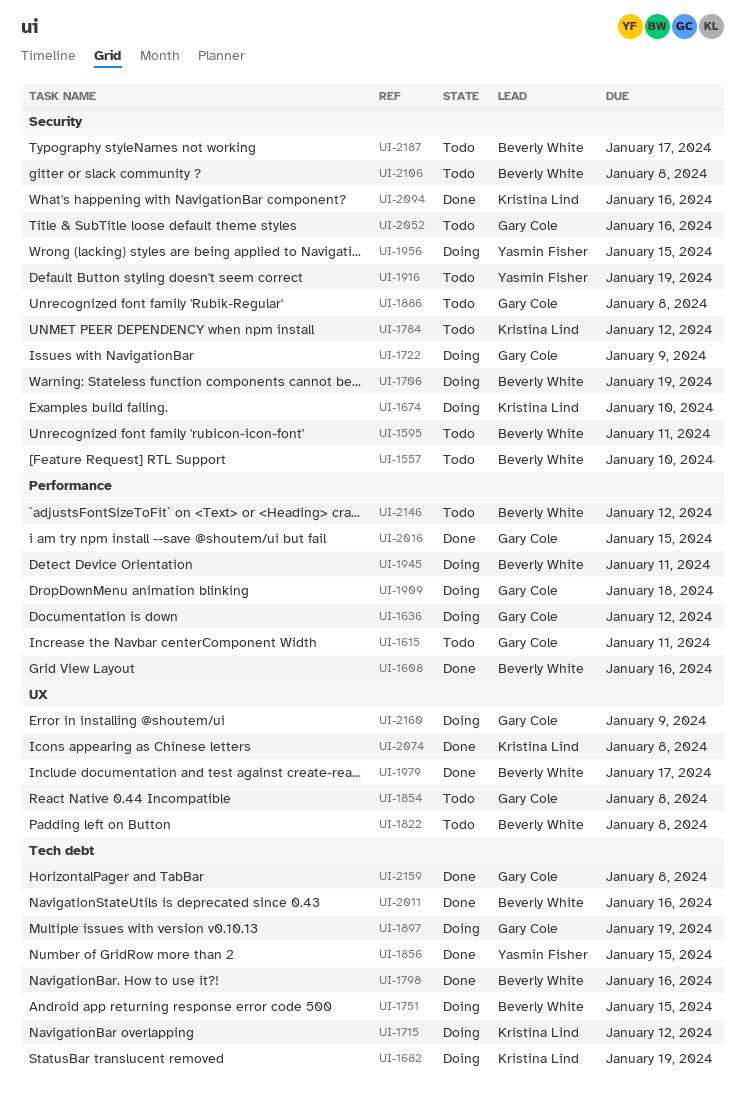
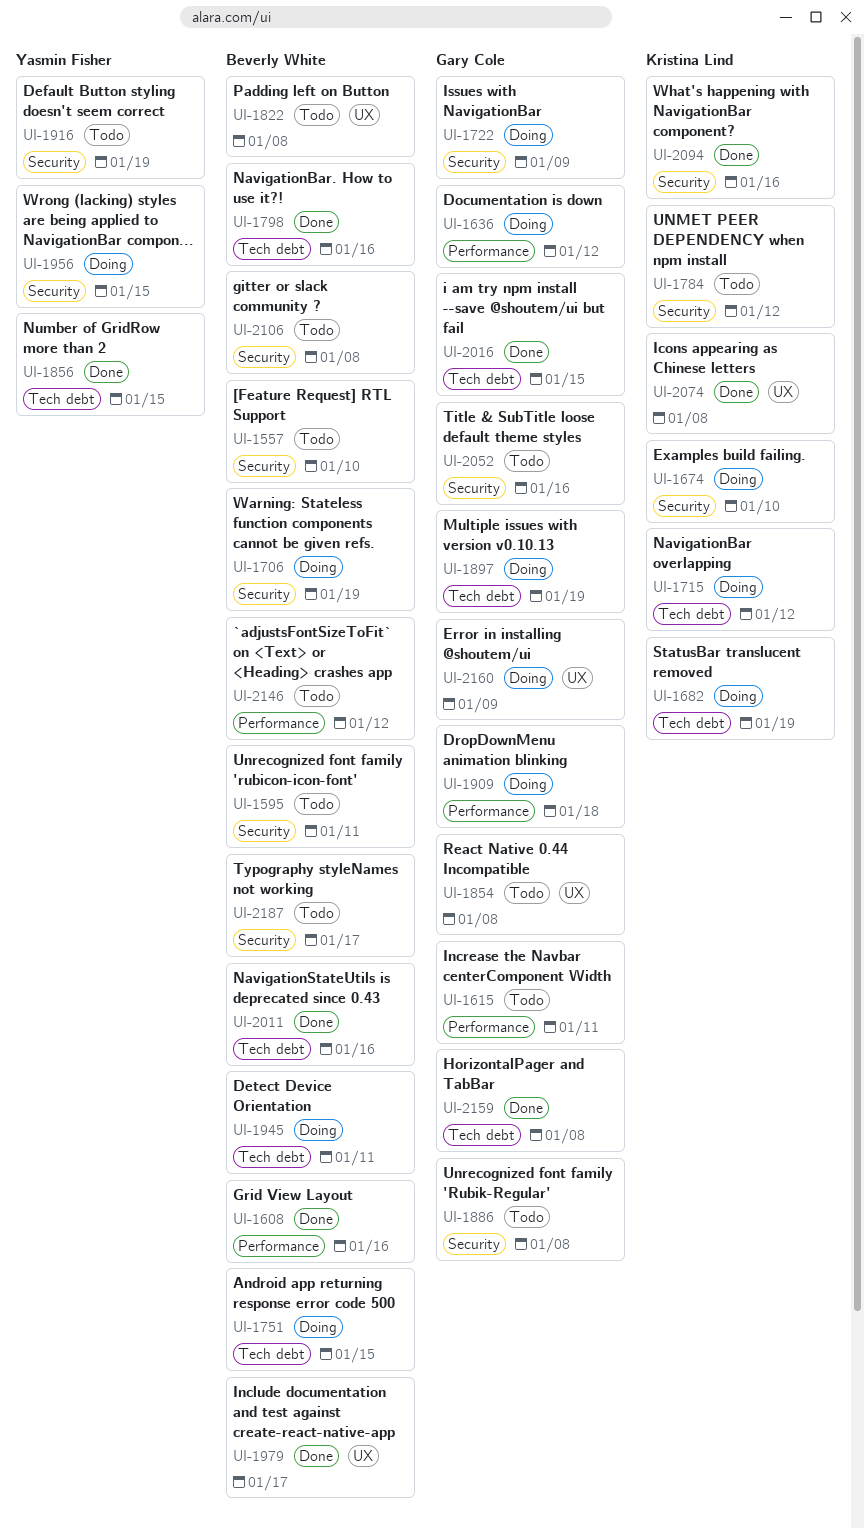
UI-1945, label: Performance -> Tech debt
UI-2016, label: Performance -> Tech debt

